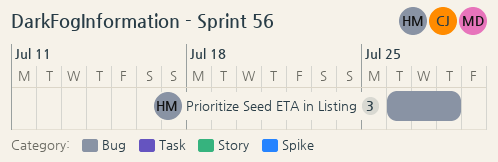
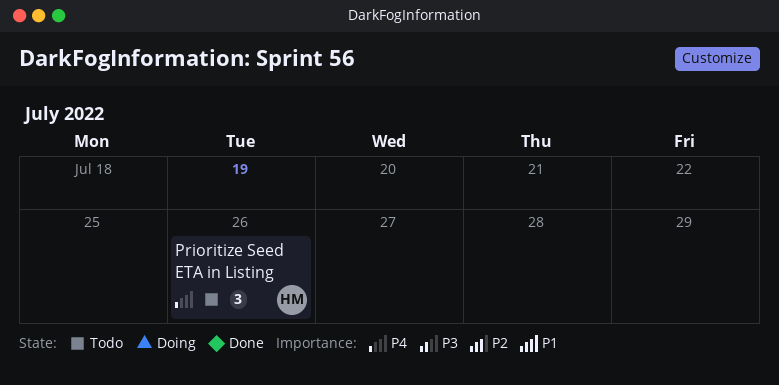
Prioritize Seed ETA in Listing, due: Jul 28 -> Jul 26

